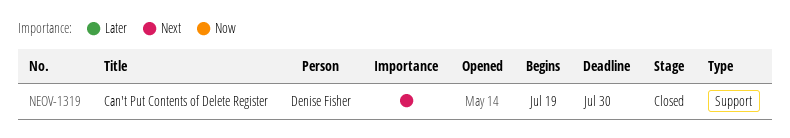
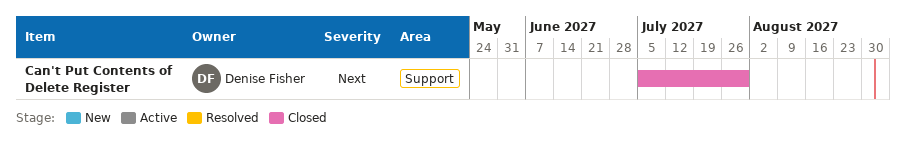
Can't Put Contents of Delete Register, start: Jul 19 -> Jul 5

